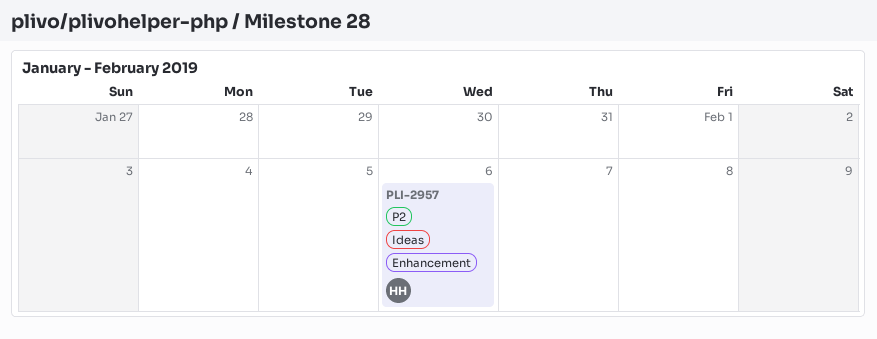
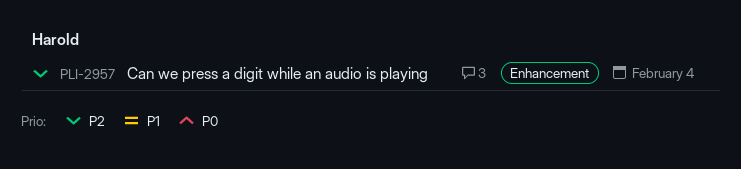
PLI-2957, due: Feb 6 -> Feb 4

